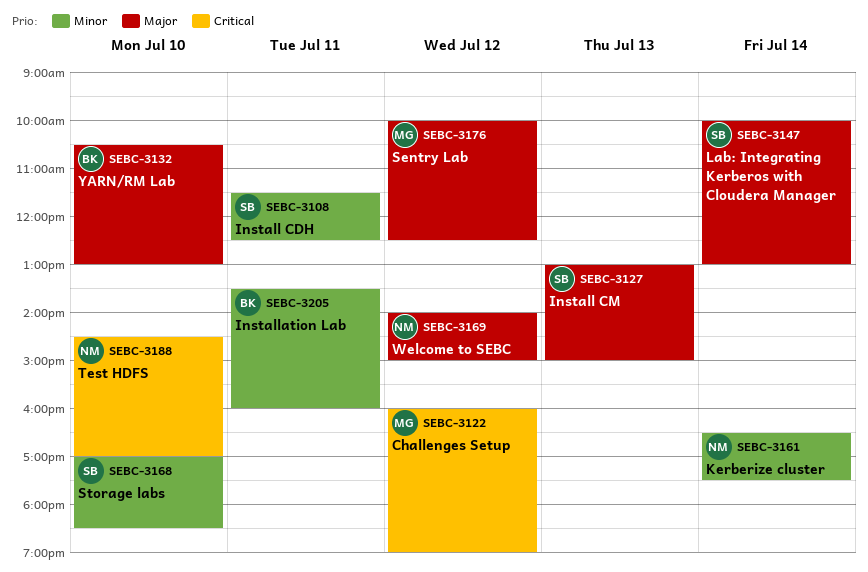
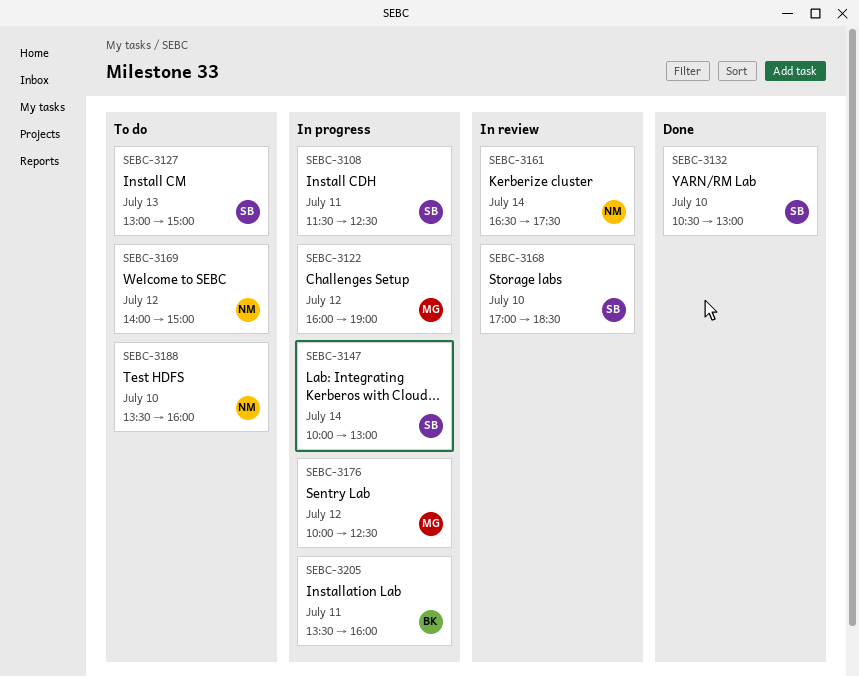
SEBC-3132, owner: BK -> SB
SEBC-3188, begins: 14:30 -> 13:30
SEBC-3188, ends: 17:00 -> 16:00

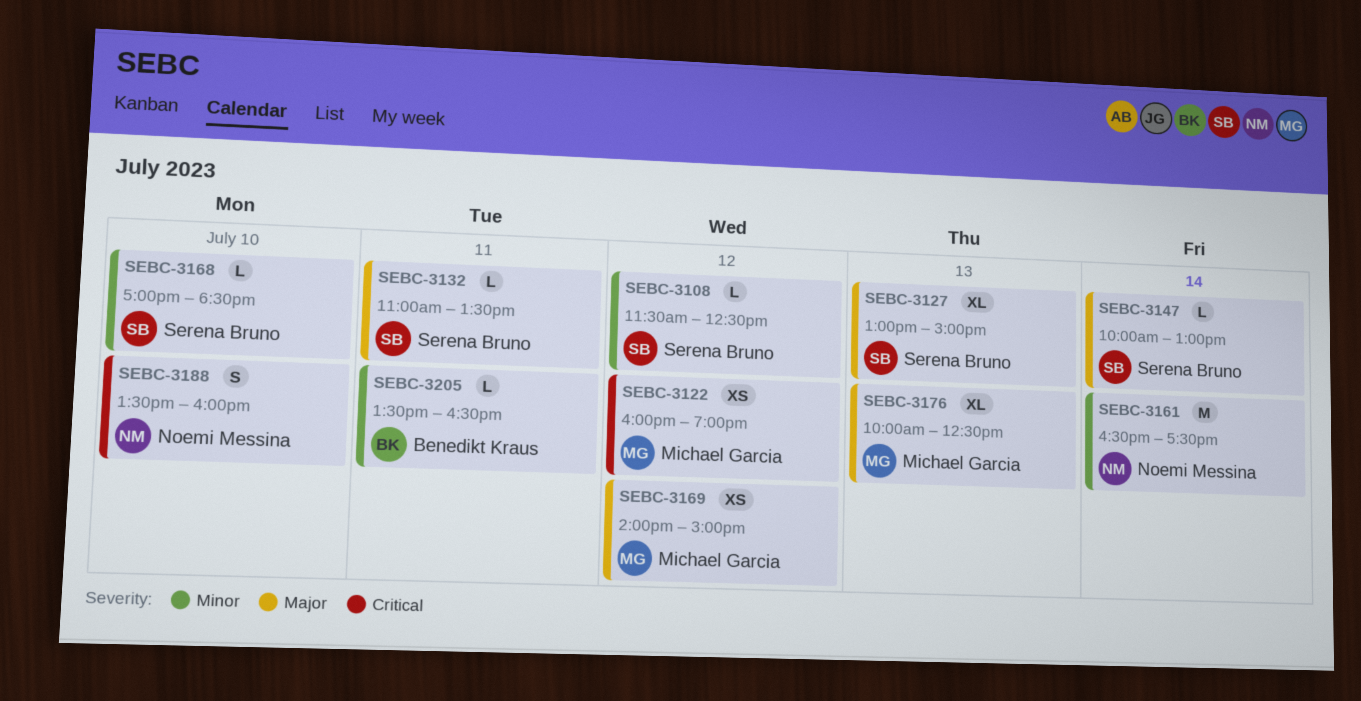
SEBC-3108, day: Jul 11 -> Jul 12
SEBC-3132, day: Jul 10 -> Jul 11
SEBC-3132, begins: 10:30 -> 11:00
SEBC-3132, ends: 13:00 -> 13:30
SEBC-3169, owner: Noemi Messina -> Michael Garcia
SEBC-3176, day: Jul 12 -> Jul 13
SEBC-3205, ends: 16:00 -> 16:30

